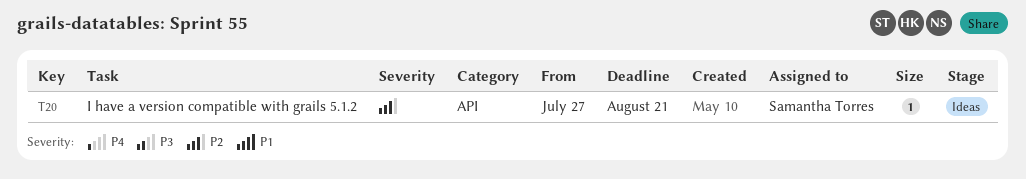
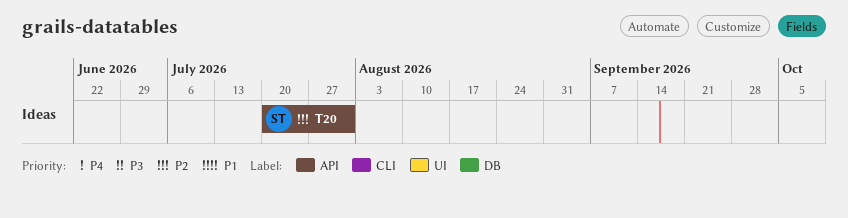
T20, start: Jul 27 -> Jul 20
T20, due: Aug 21 -> Jul 31

